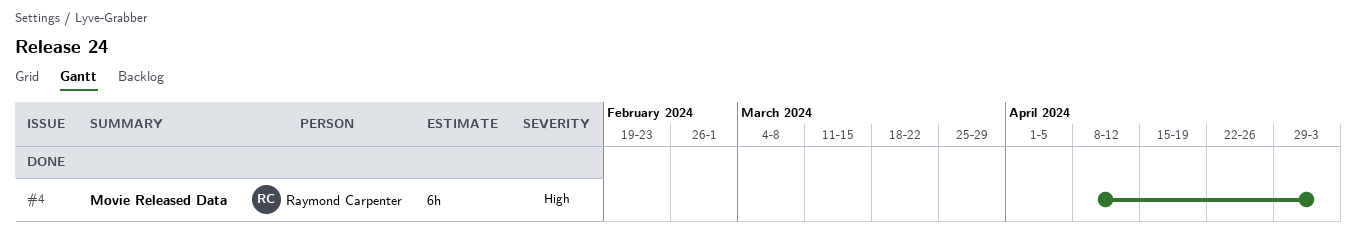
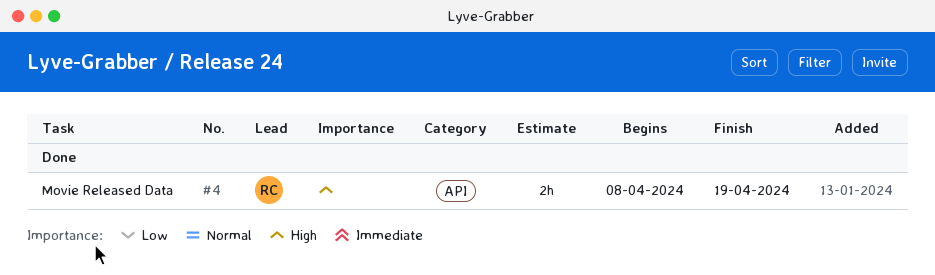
#4, estimate: 6h -> 2h
#4, due: May 3 -> Apr 19

